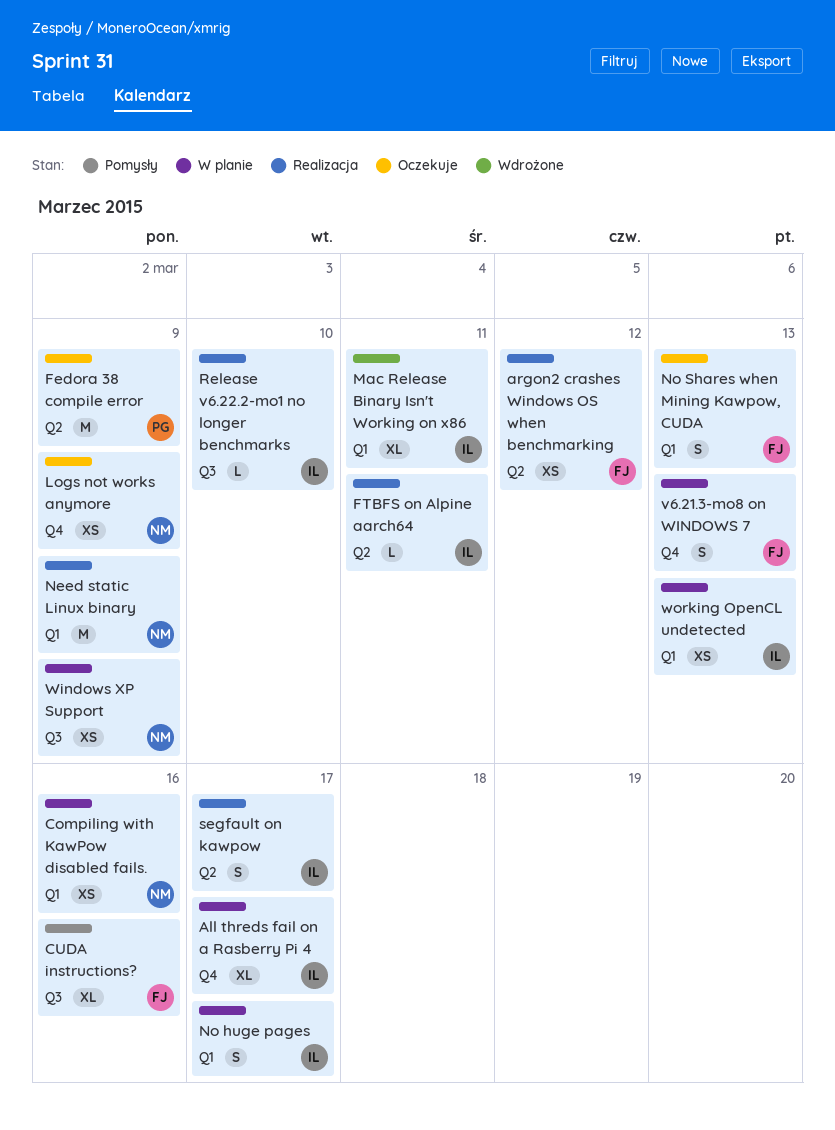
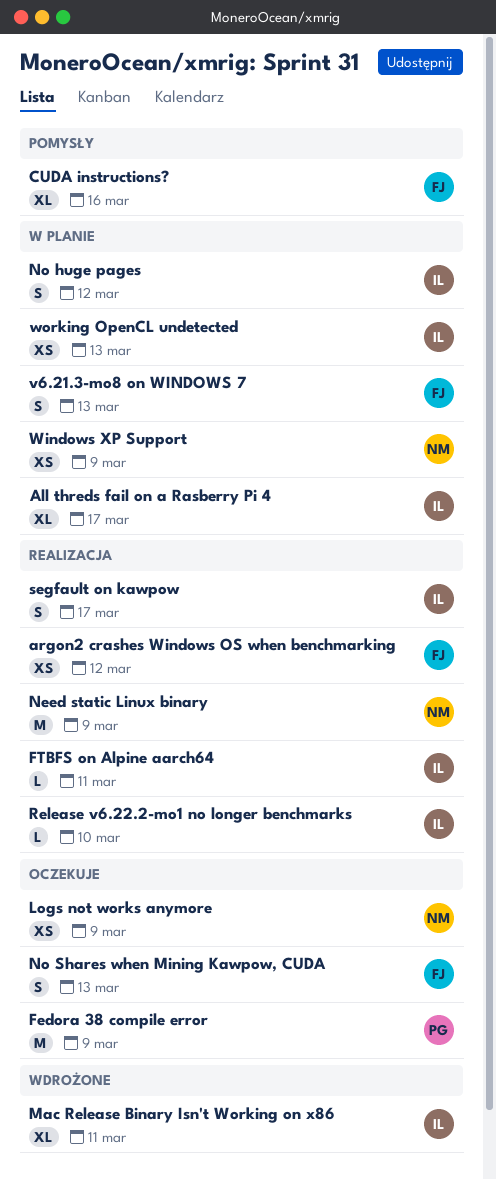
Compiling with KawPow disabled fails.: present -> none
No huge pages, due: Mar 17 -> Mar 12

